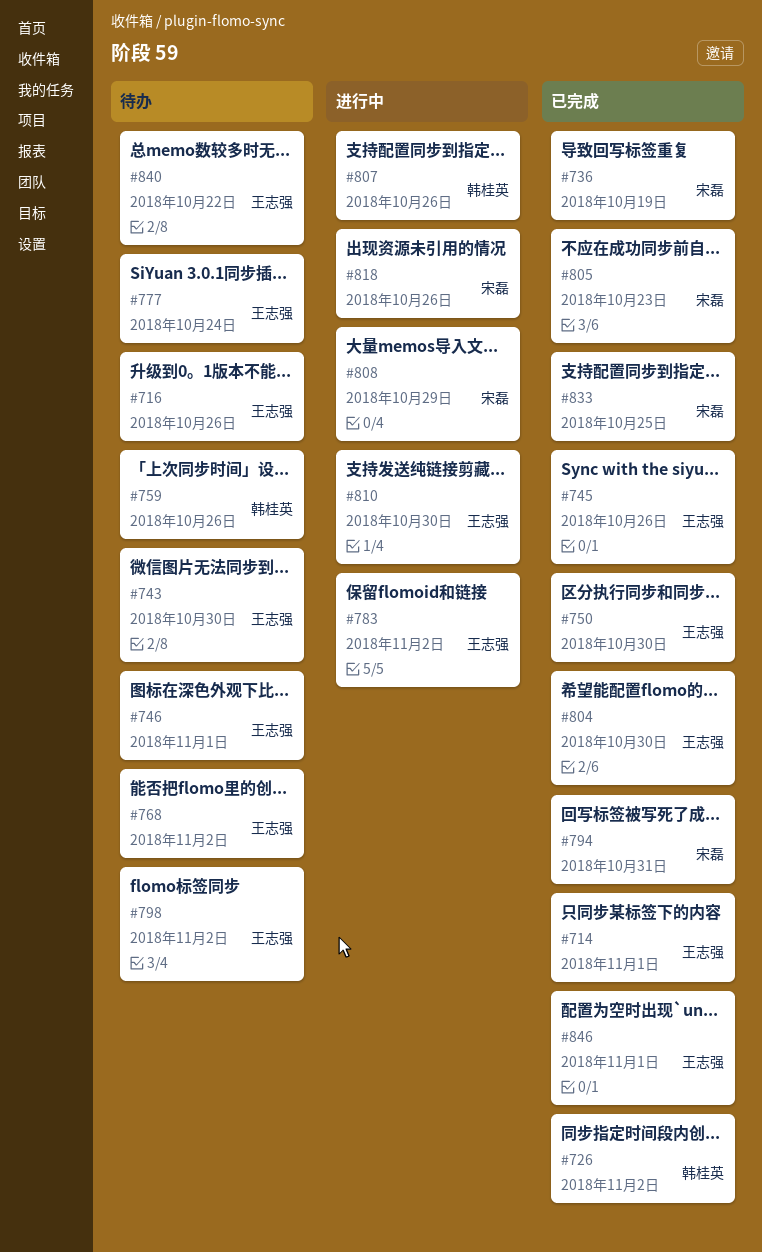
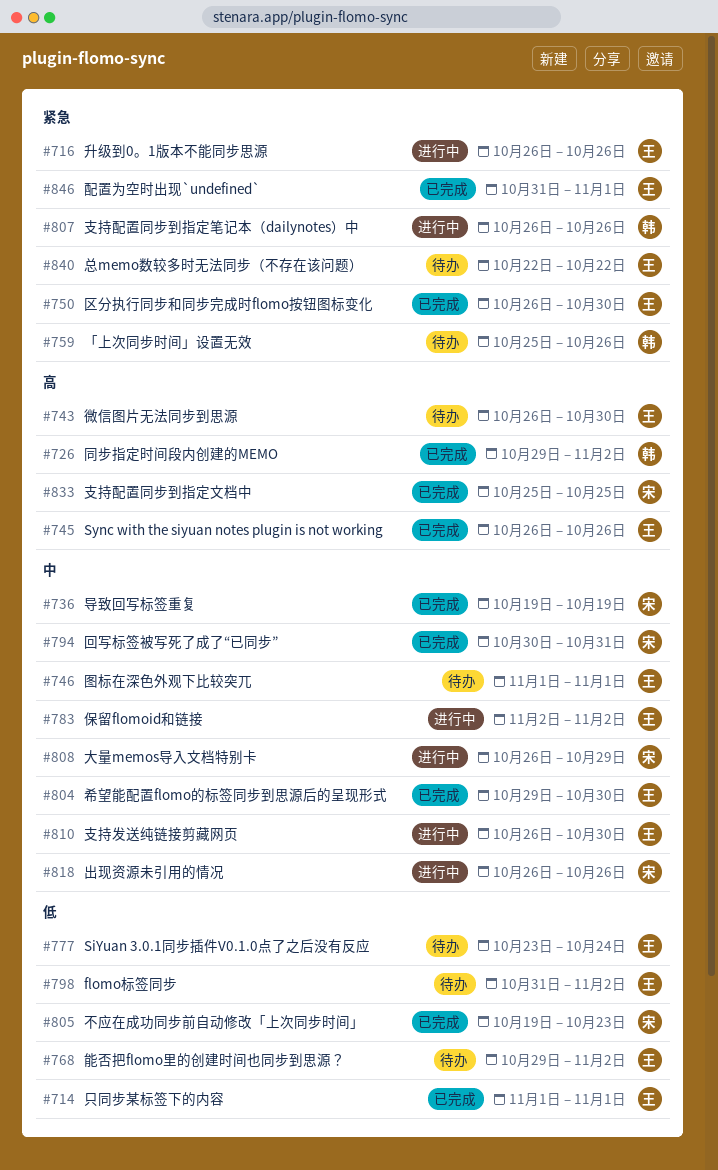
#716, status: 待办 -> 进行中

